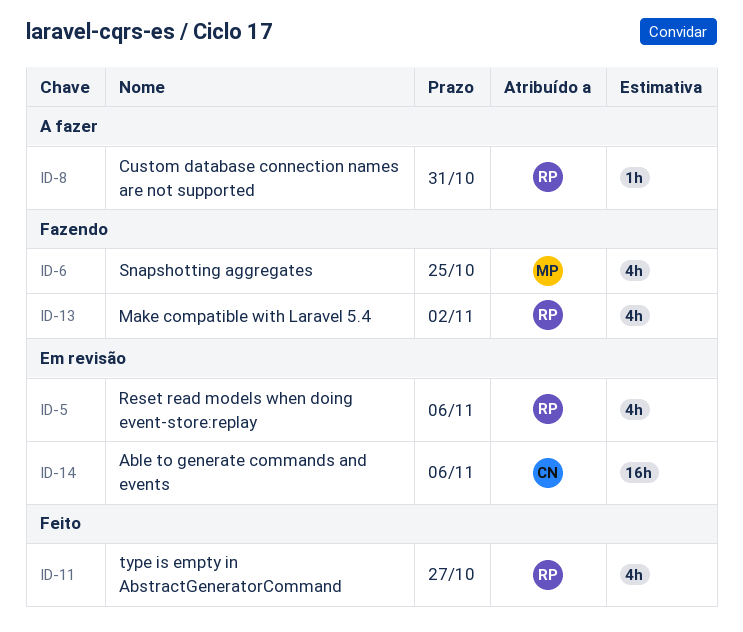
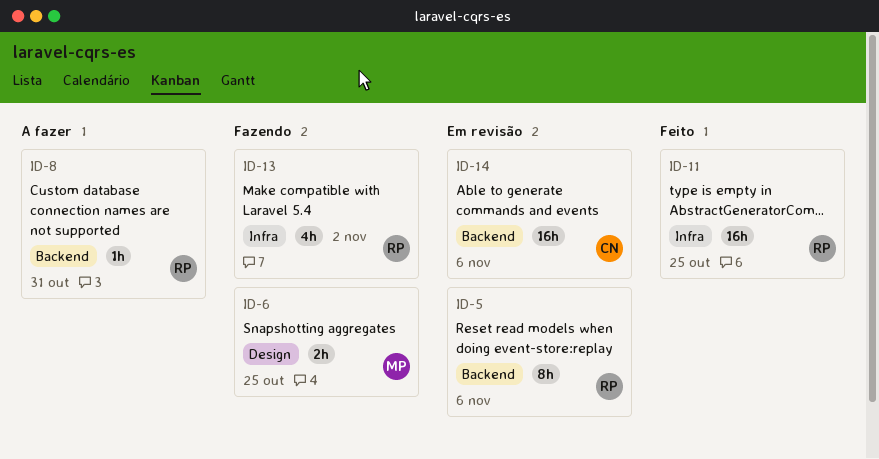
ID-5, estimate: 4h -> 8h
ID-6, estimate: 4h -> 2h
ID-11, estimate: 4h -> 16h
ID-11, due: Oct 27 -> Oct 25

